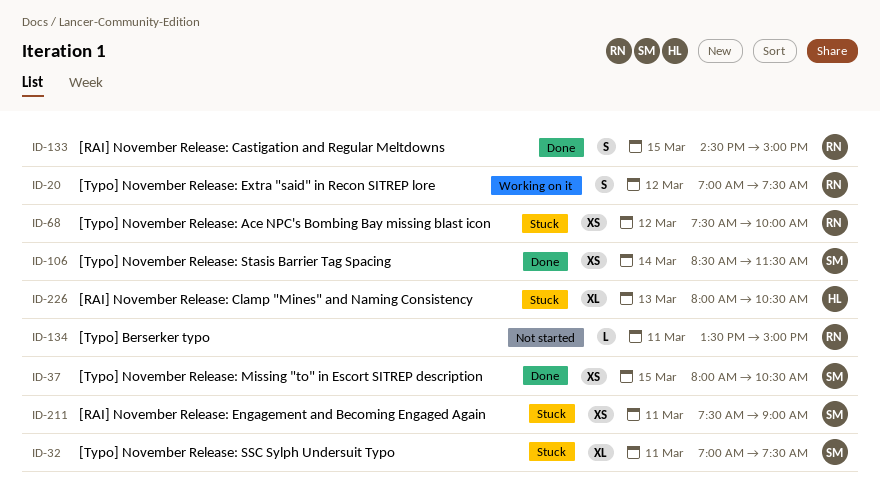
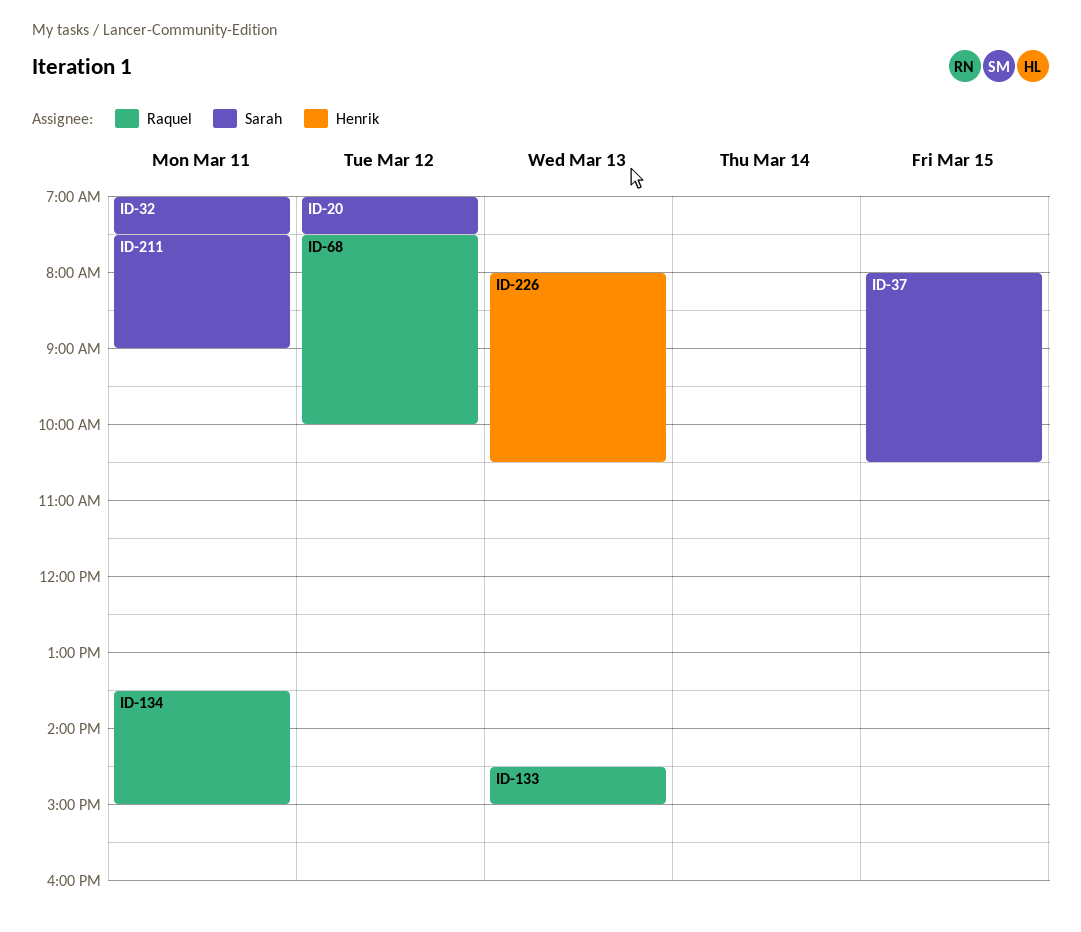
ID-20, owner: Raquel -> Sarah
ID-106: present -> none
ID-133, day: Mar 15 -> Mar 13

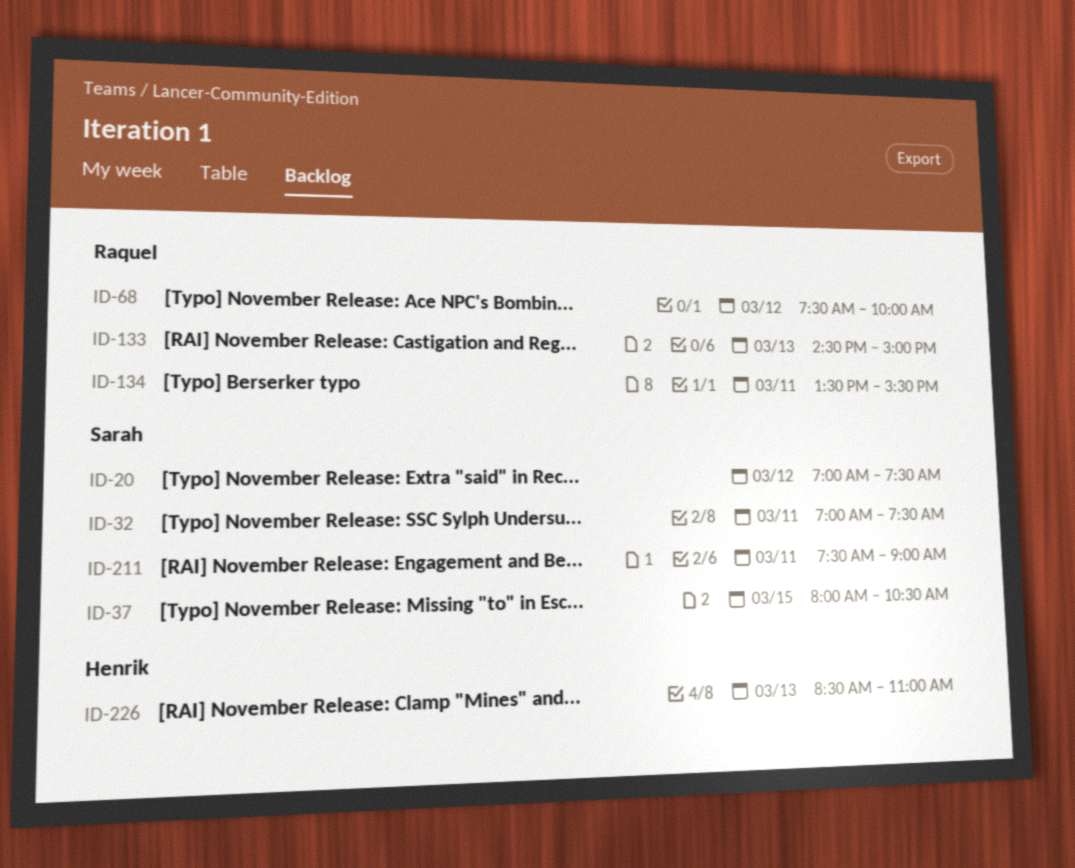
ID-134, ends: 15:00 -> 15:30
ID-226, begins: 08:00 -> 08:30
ID-226, ends: 10:30 -> 11:00

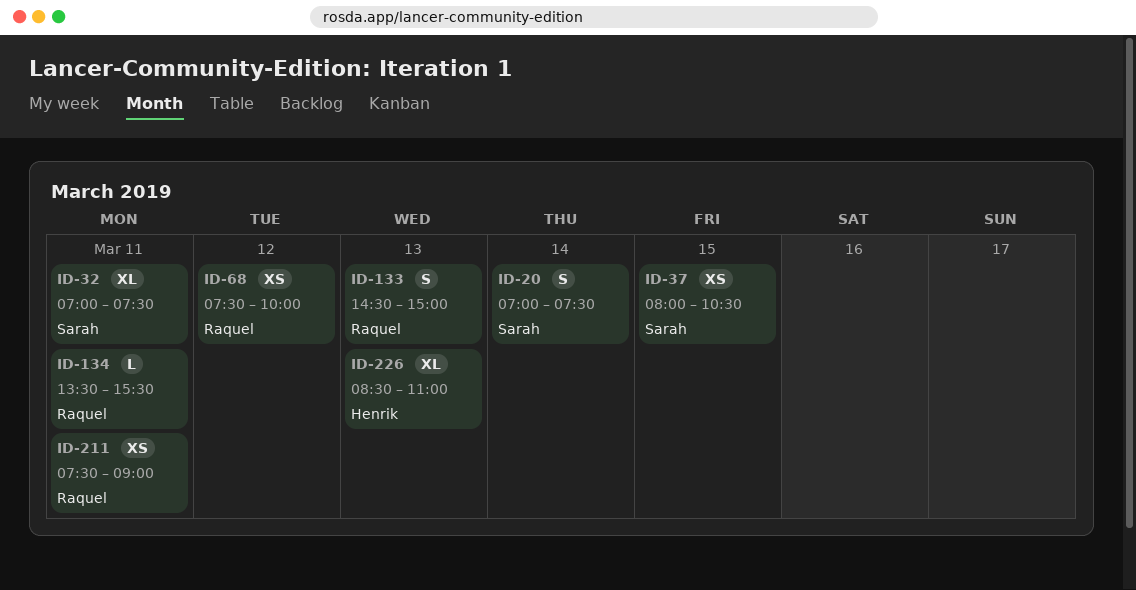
ID-20, day: Mar 12 -> Mar 14
ID-211, owner: Sarah -> Raquel

